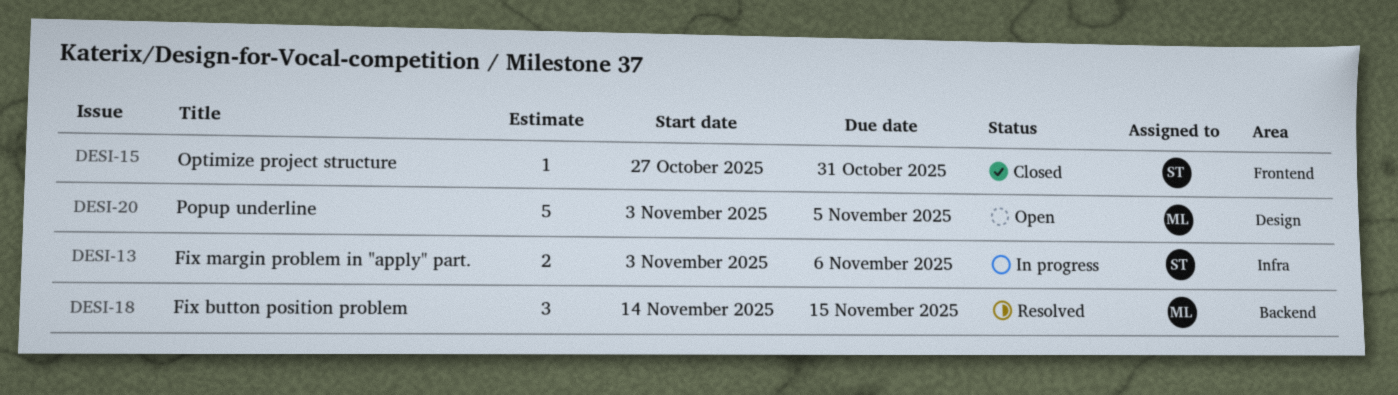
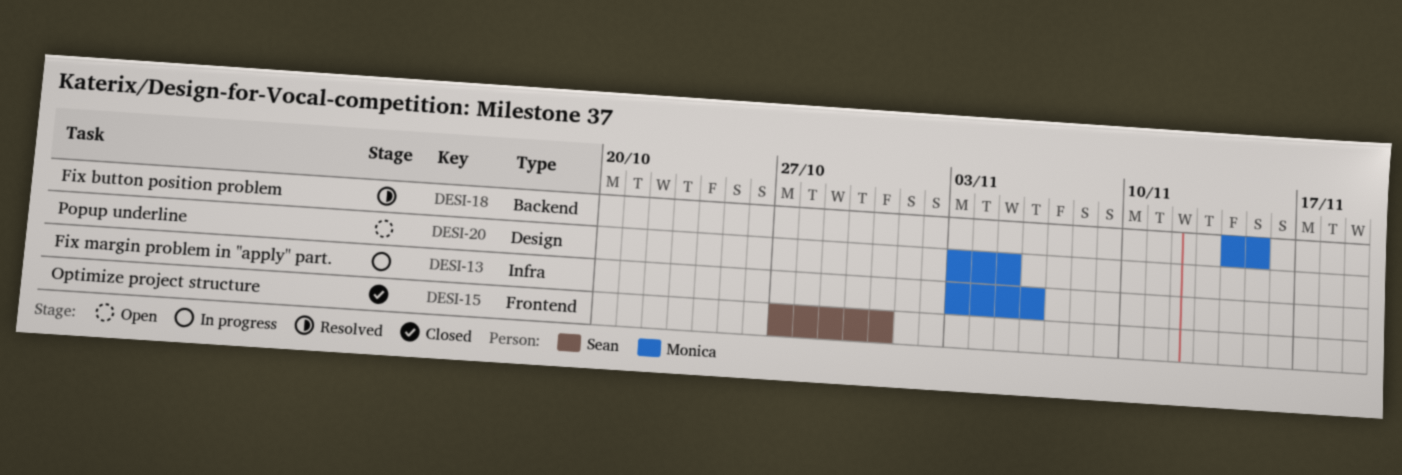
DESI-13, owner: Sean -> Monica

